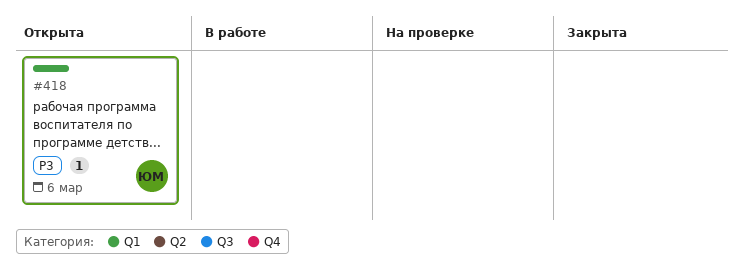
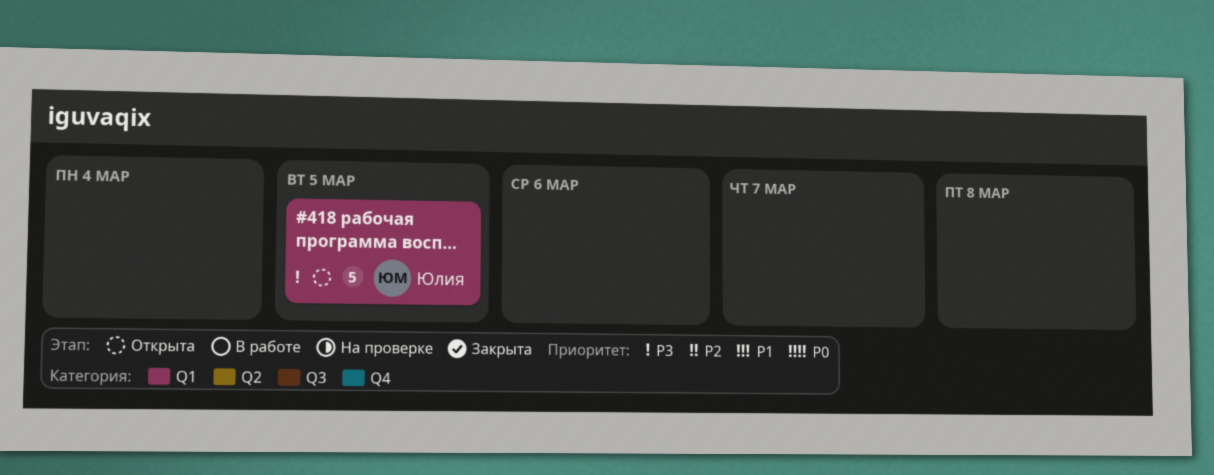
#418, estimate: 1 -> 5
#418, due: Mar 6 -> Mar 5

